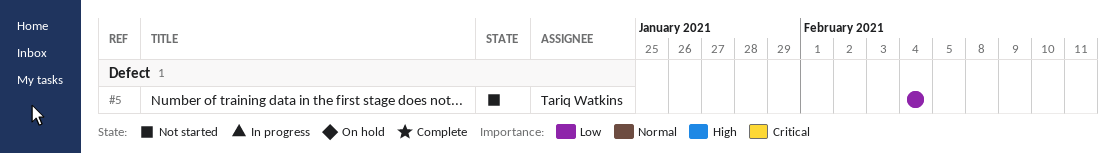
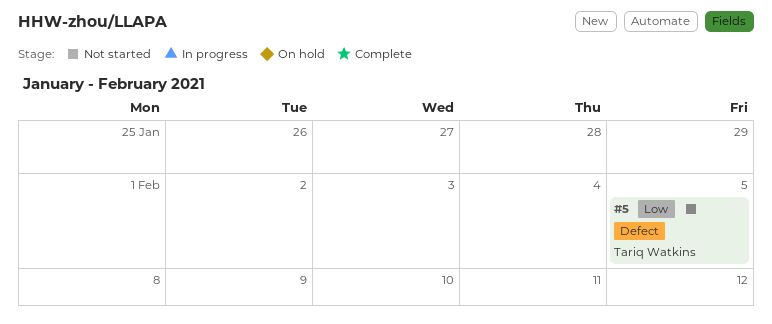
#5, due: Feb 4 -> Feb 5

